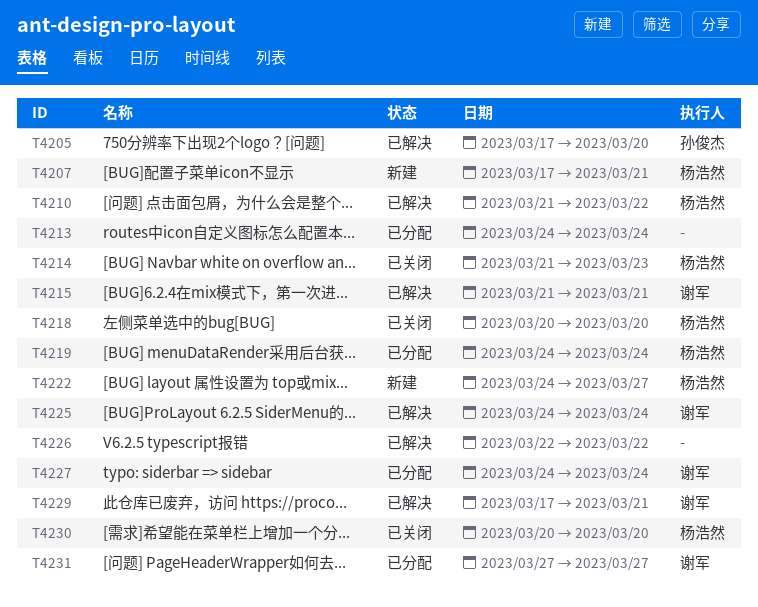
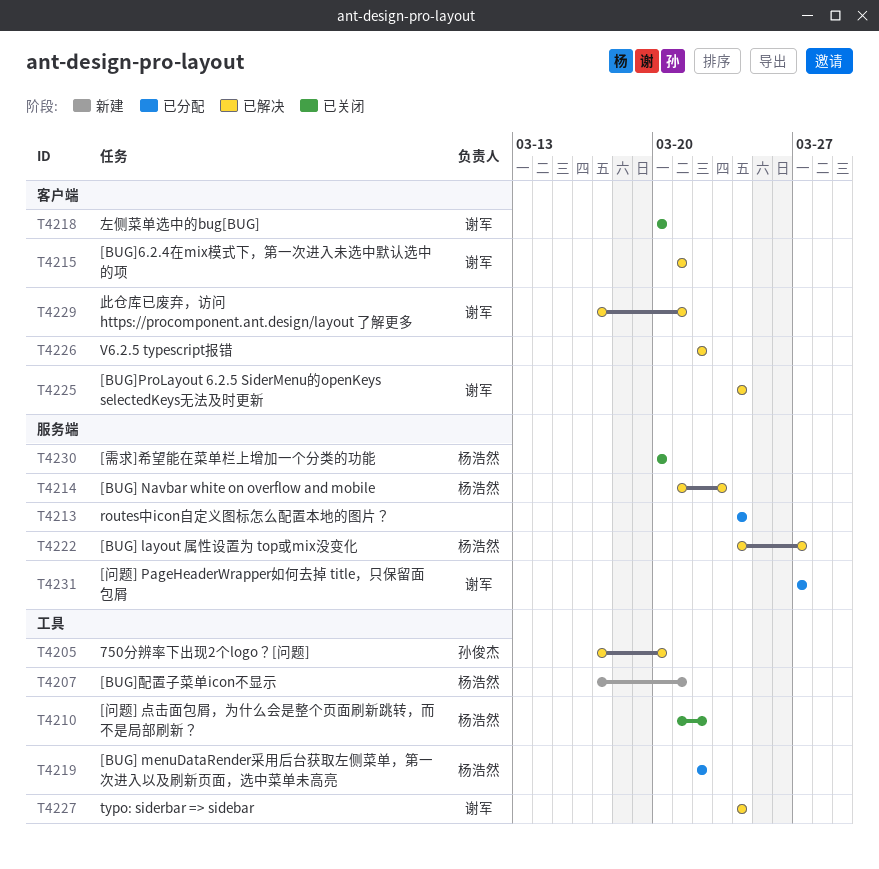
T4210, status: 已解决 -> 已关闭
T4214, status: 已关闭 -> 已解决
T4218, owner: 杨浩然 -> 谢军
T4219, start: Mar 24 -> Mar 22
T4219, due: Mar 24 -> Mar 22
T4222, status: 新建 -> 已解决
T4227, status: 已分配 -> 已解决

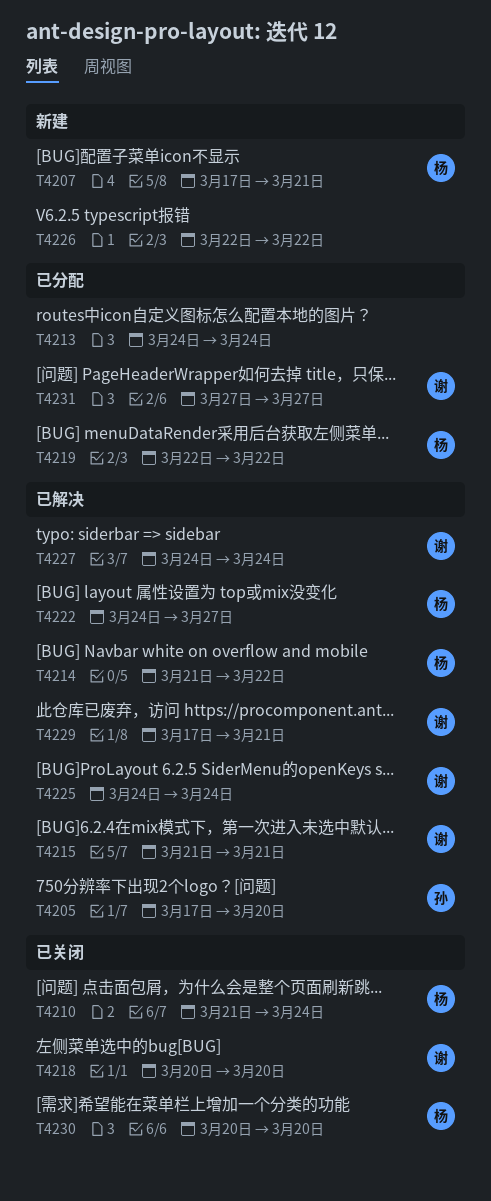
T4210, due: Mar 22 -> Mar 24
T4214, due: Mar 23 -> Mar 22
T4226, status: 已解决 -> 新建

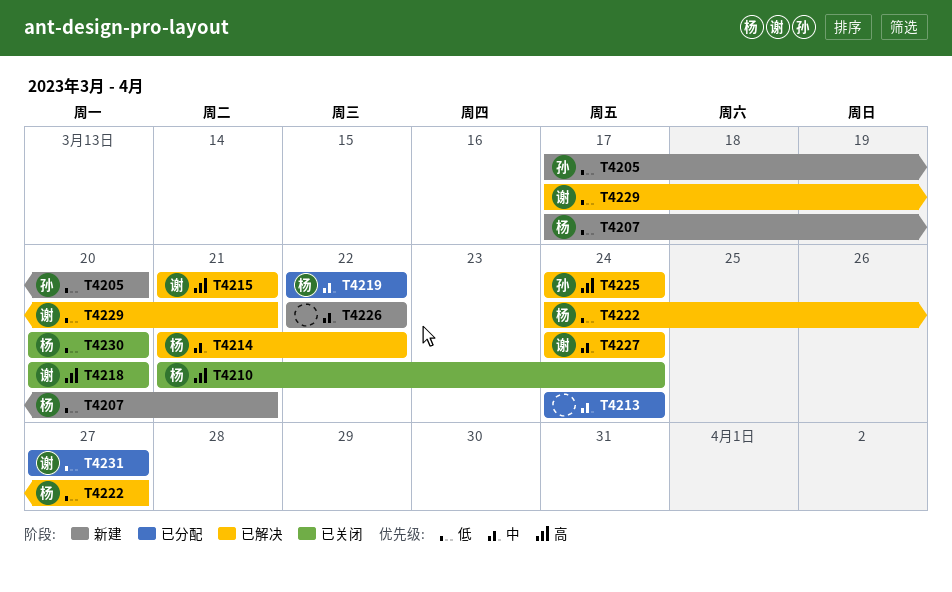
T4205, status: 已解决 -> 新建
T4225, owner: 谢 -> 孙

